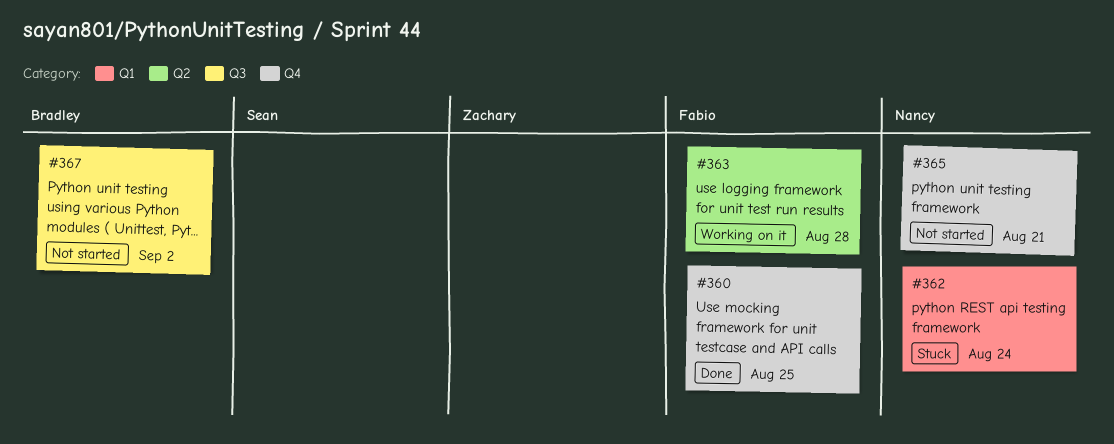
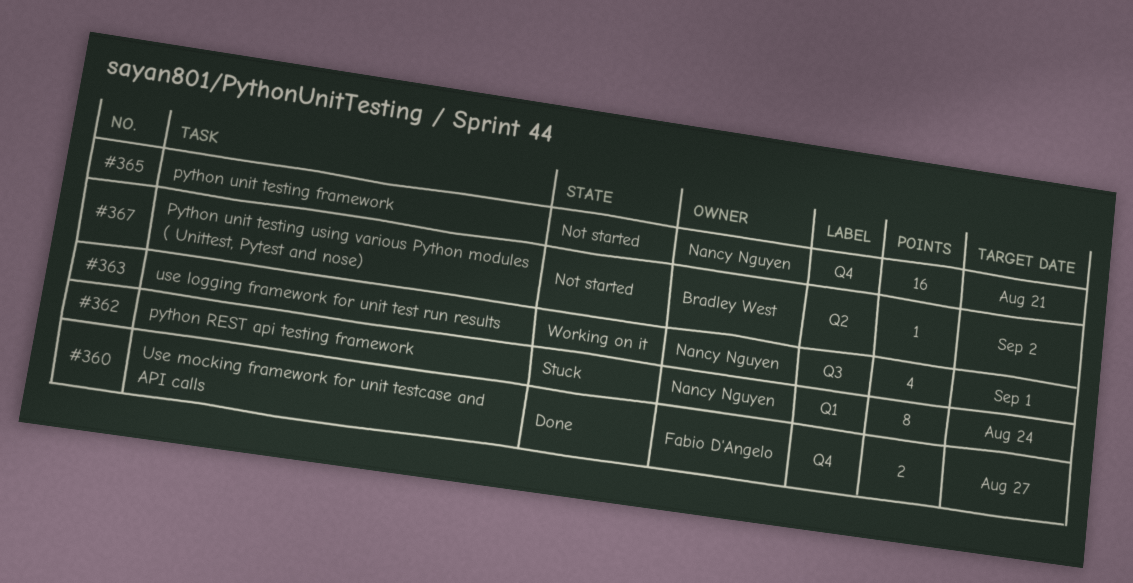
#360, due: Aug 25 -> Aug 27
#363, owner: Fabio D'Angelo -> Nancy Nguyen
#363, label: Q2 -> Q3
#363, due: Aug 28 -> Sep 1
#367, label: Q3 -> Q2

